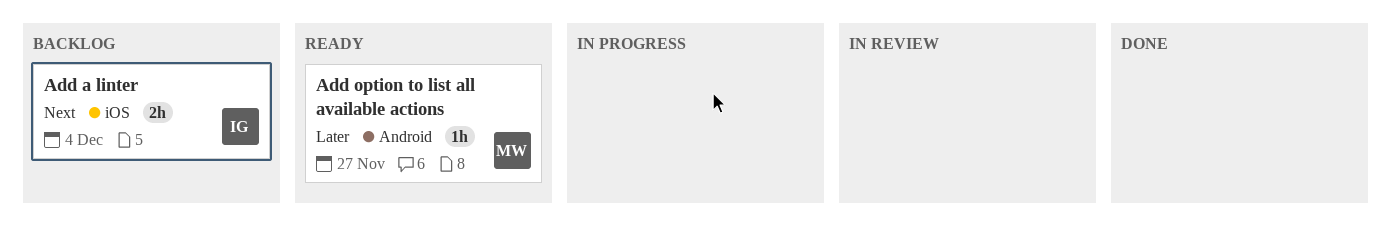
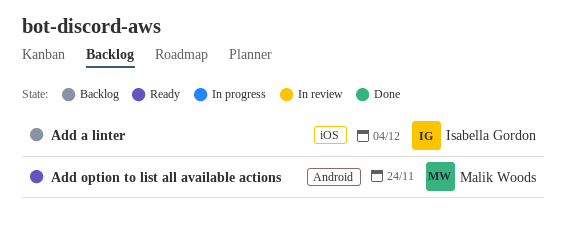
Add option to list all available actions, due: Nov 27 -> Nov 24

